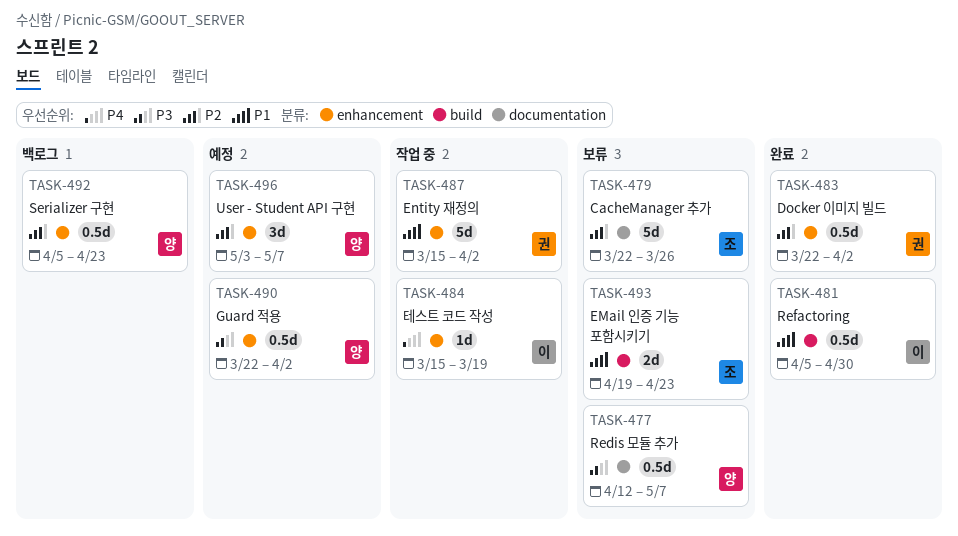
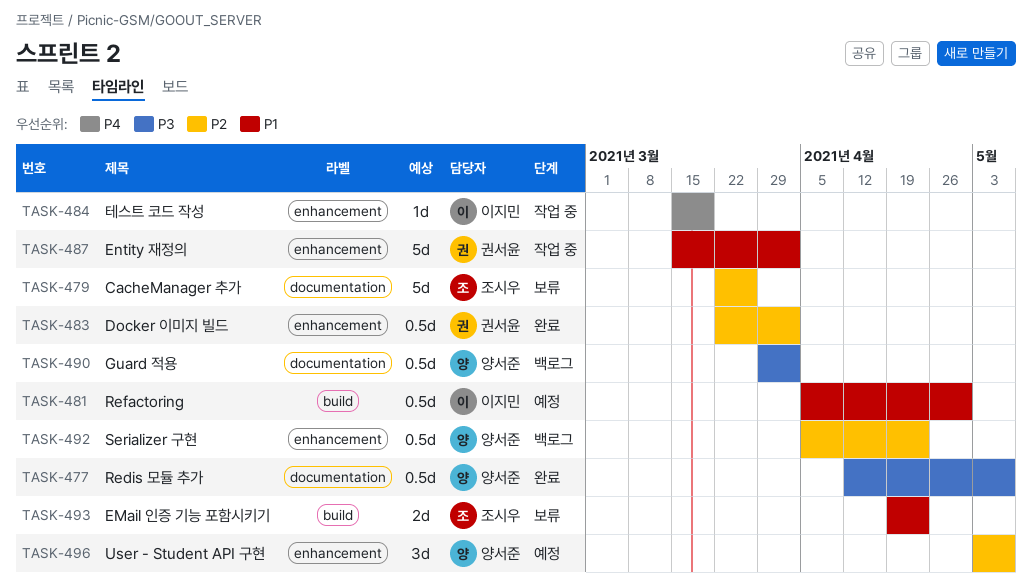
TASK-477, status: 보류 -> 완료
TASK-481, status: 완료 -> 예정
TASK-490, status: 예정 -> 백로그
TASK-490, label: enhancement -> documentation
TASK-490, start: Mar 22 -> Mar 29

